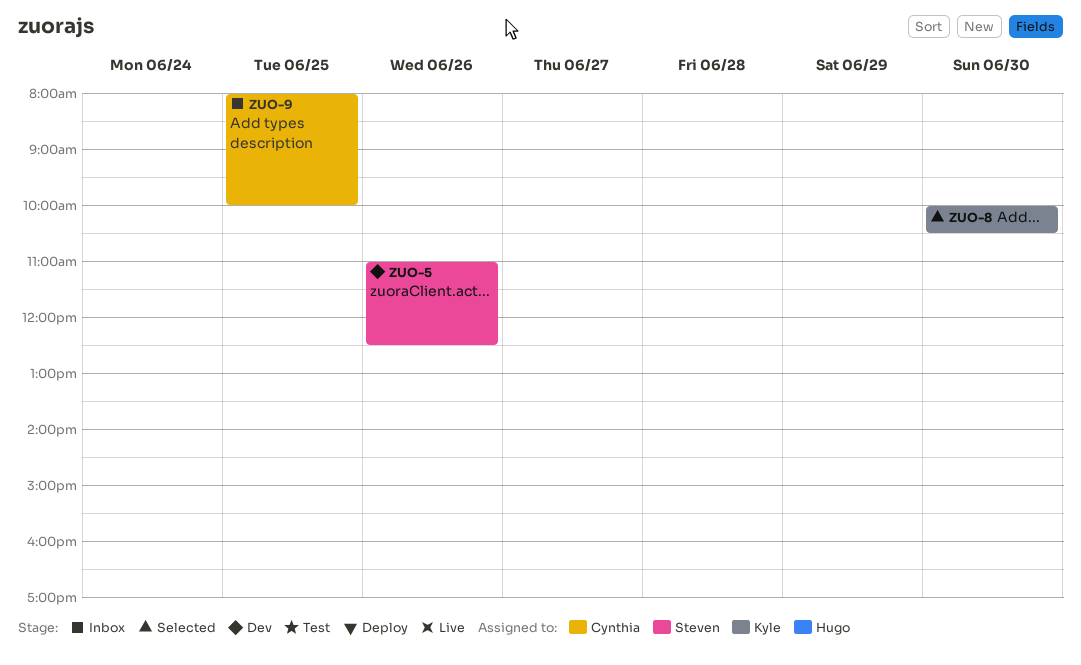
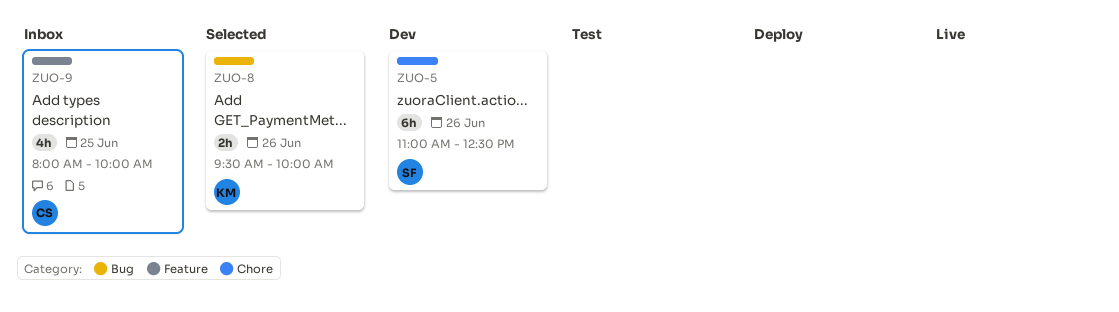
ZUO-8, day: Jun 30 -> Jun 26
ZUO-8, begins: 10:00 -> 09:30
ZUO-8, ends: 10:30 -> 10:00

